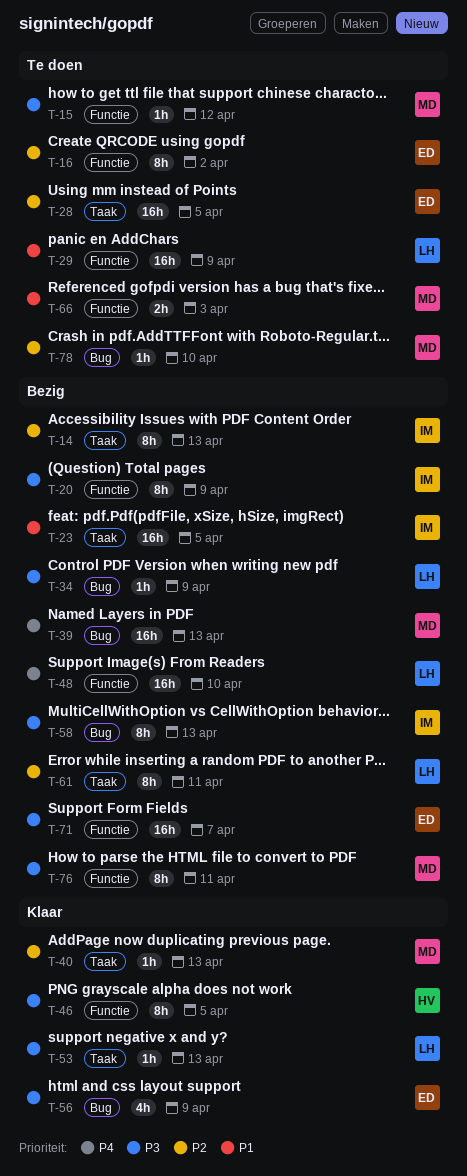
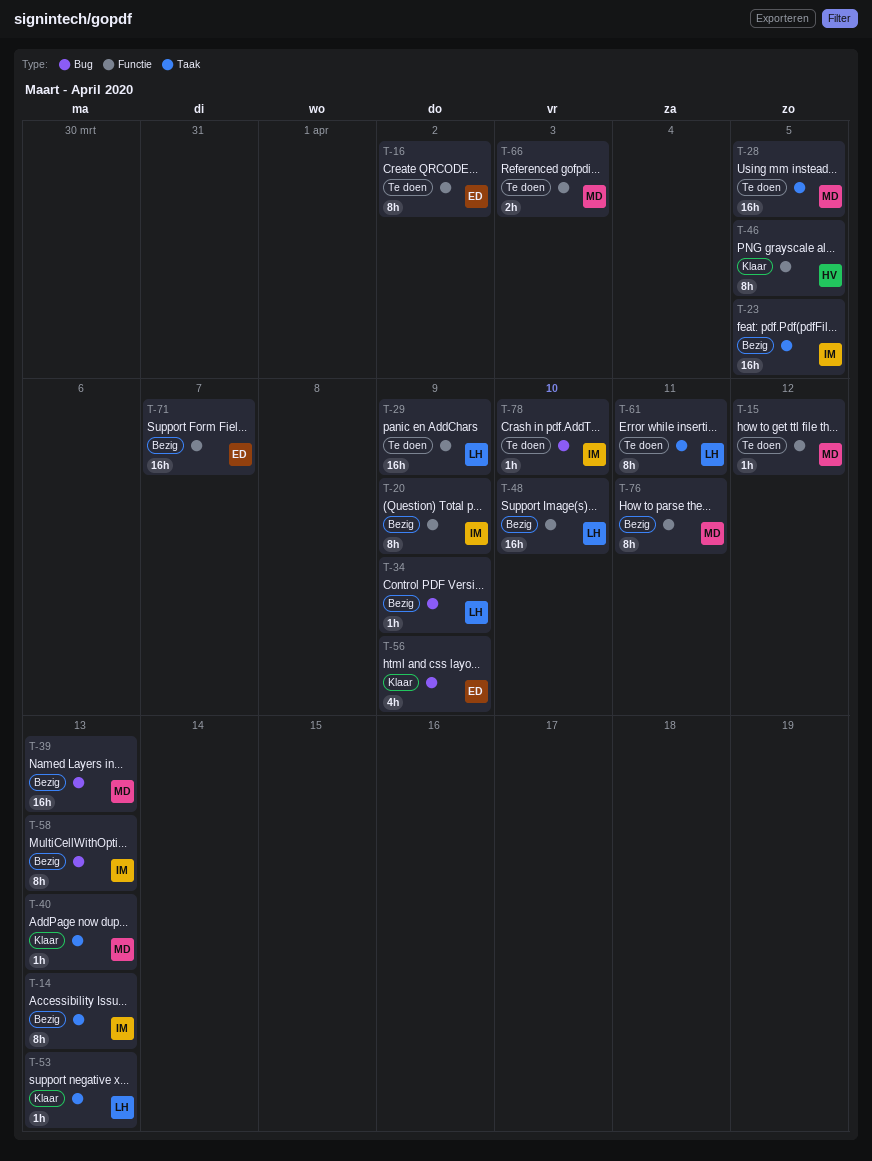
T-28, owner: ED -> MD
T-61, status: Bezig -> Te doen
T-78, owner: MD -> IM

